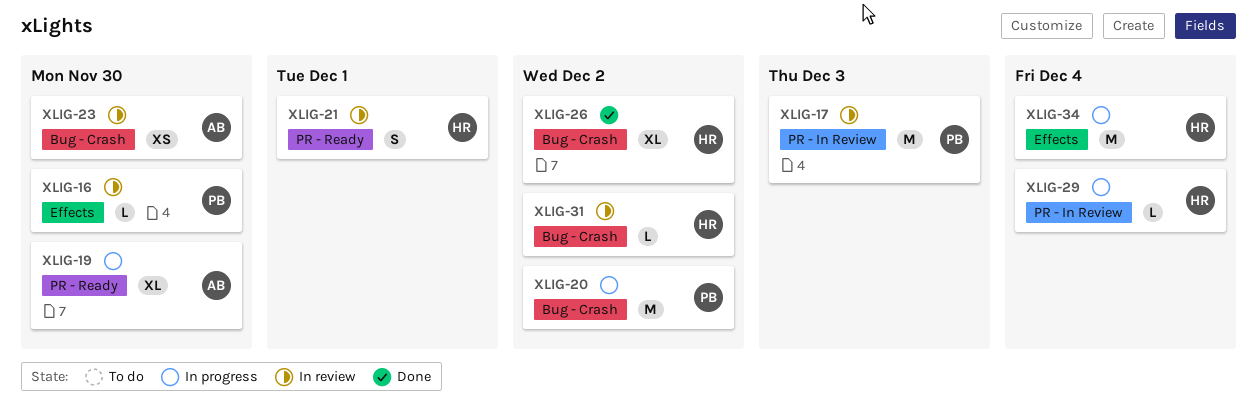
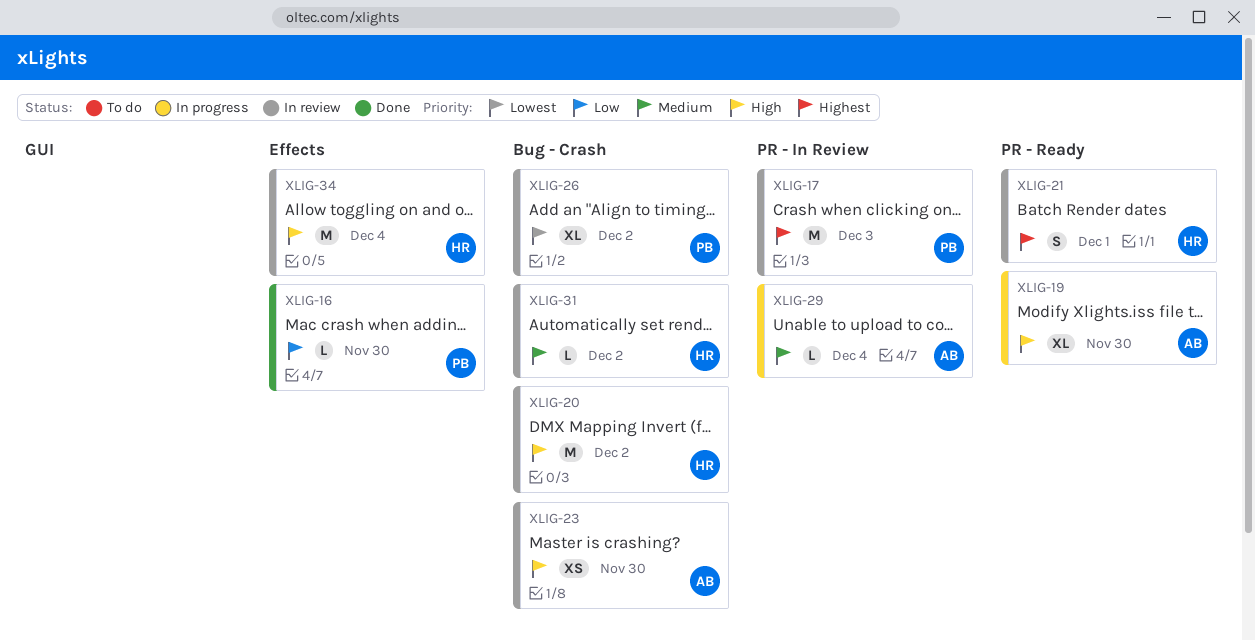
XLIG-16, status: In review -> Done
XLIG-20, status: In progress -> In review
XLIG-20, owner: PB -> HR
XLIG-26, status: Done -> In review
XLIG-26, owner: HR -> PB
XLIG-29, owner: HR -> AB
XLIG-34, status: In progress -> In review

